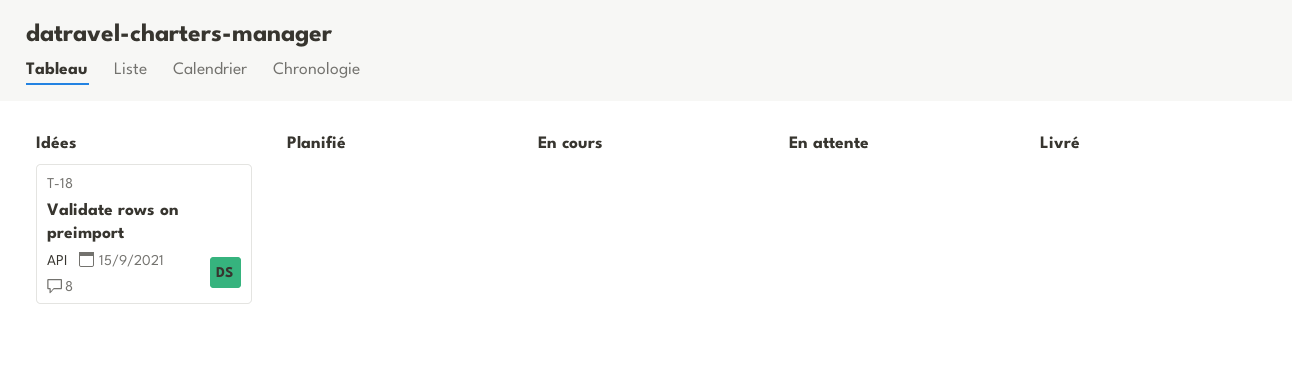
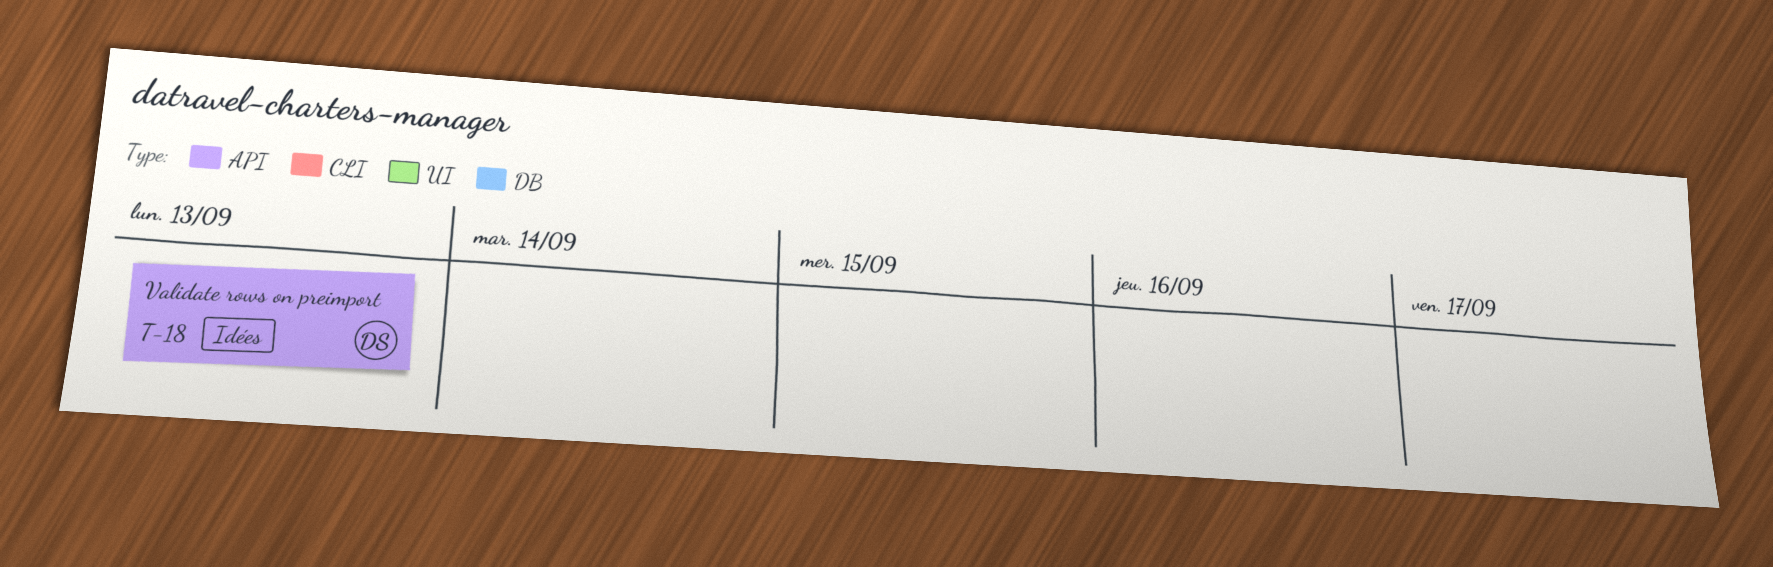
T-18, due: Sep 15 -> Sep 13

